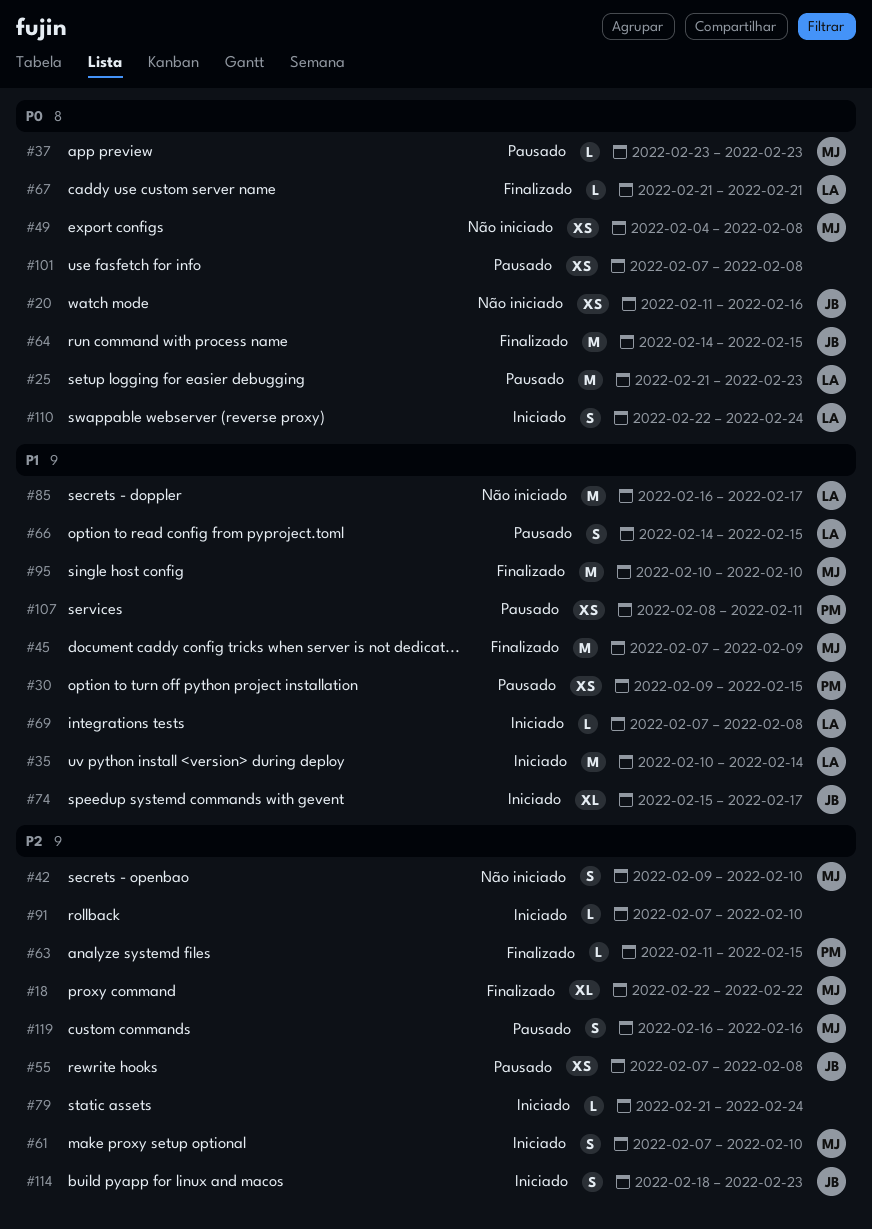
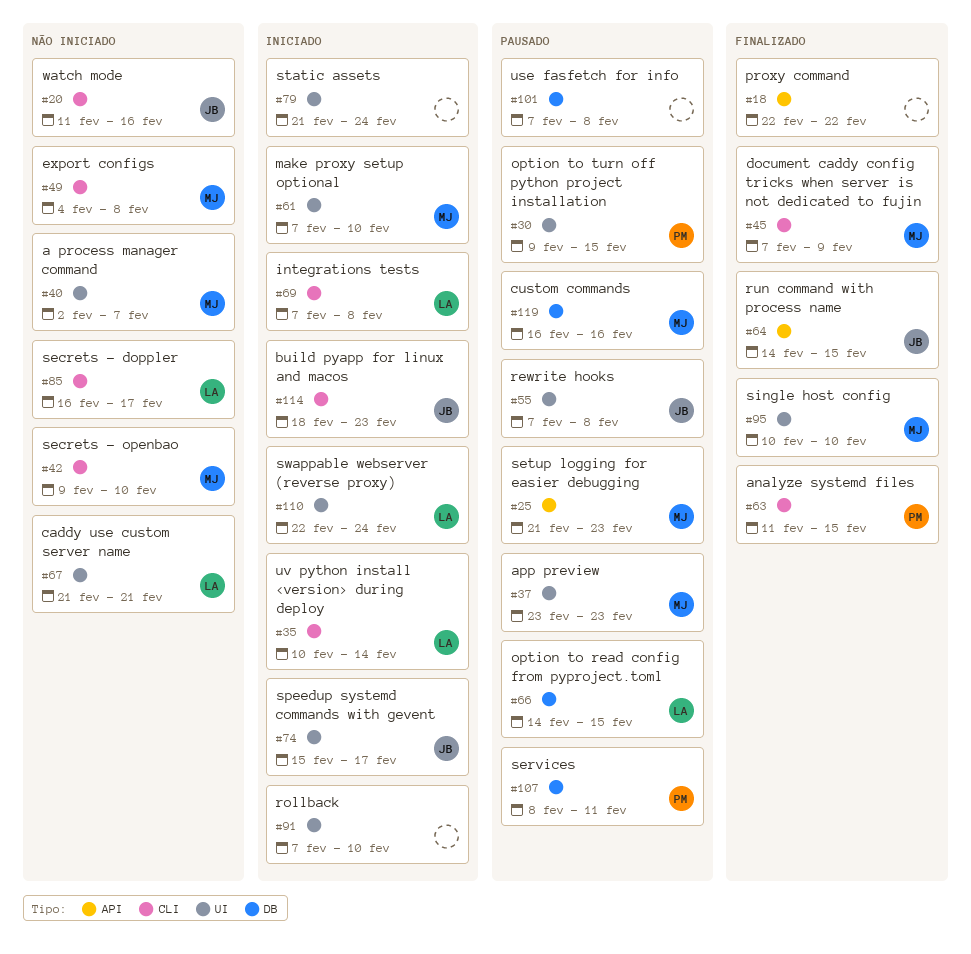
#18, owner: MJ -> none
#25, owner: LA -> MJ
#40: none -> present
#67, status: Finalizado -> Não iniciado

